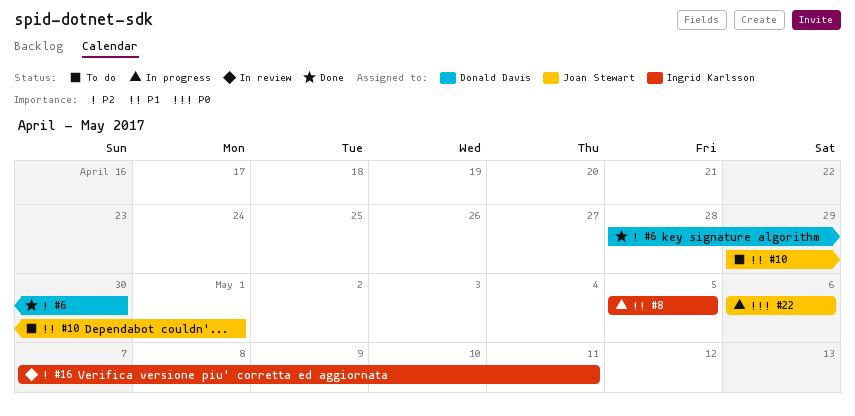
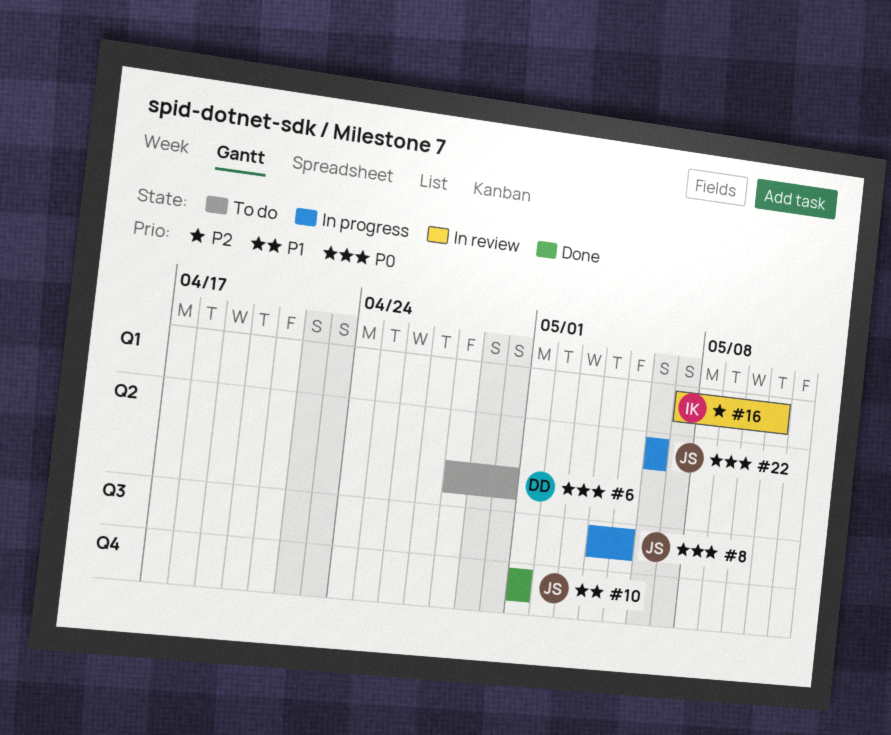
#6, status: Done -> To do
#6, priority: P2 -> P0
#8, owner: Ingrid Karlsson -> Joan Stewart
#8, priority: P1 -> P0
#8, start: May 5 -> May 4
#10, status: To do -> Done
#10, start: Apr 29 -> May 1

